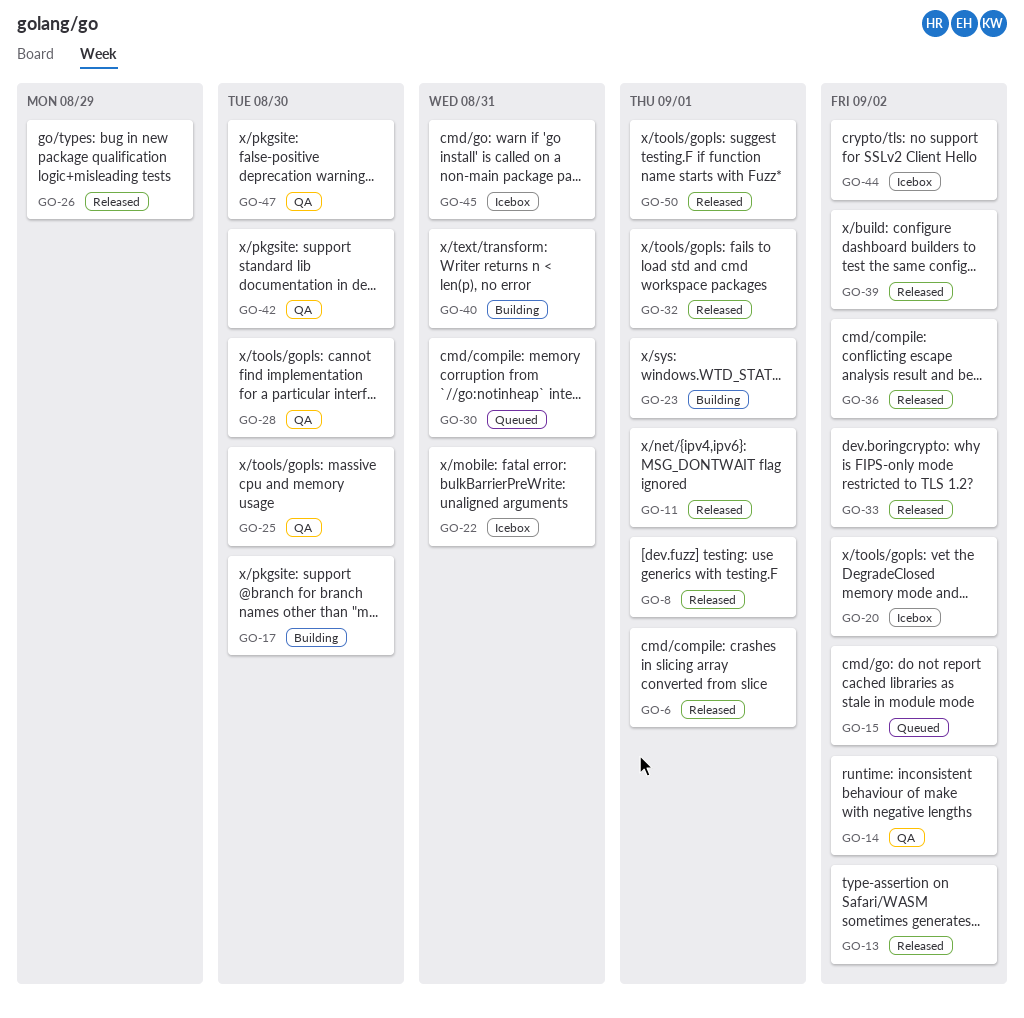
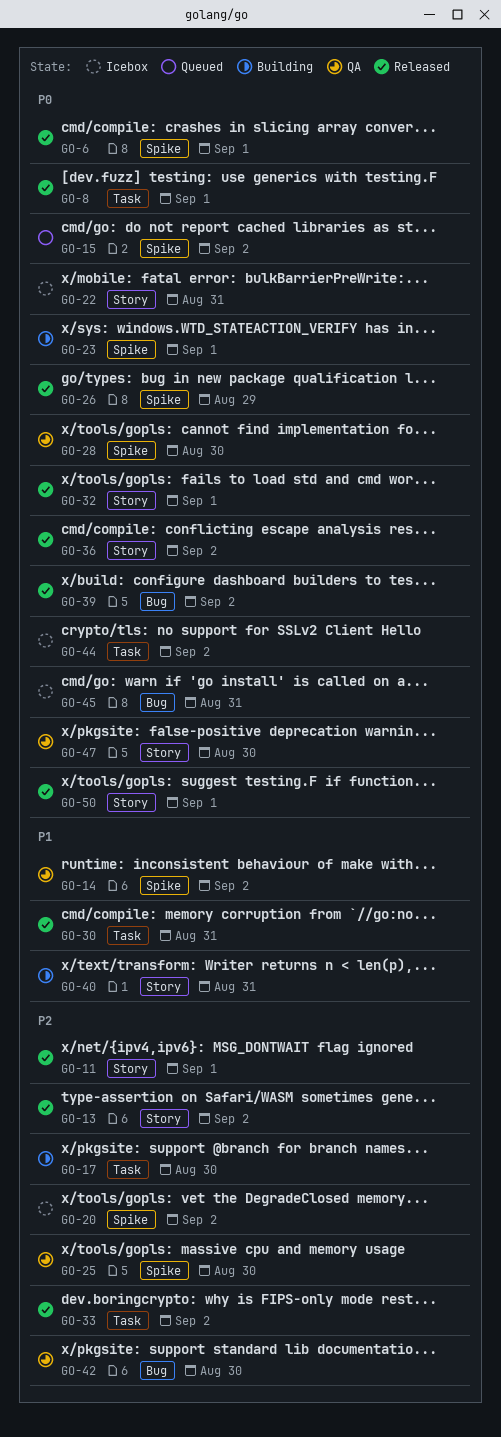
GO-30, status: Queued -> Released

